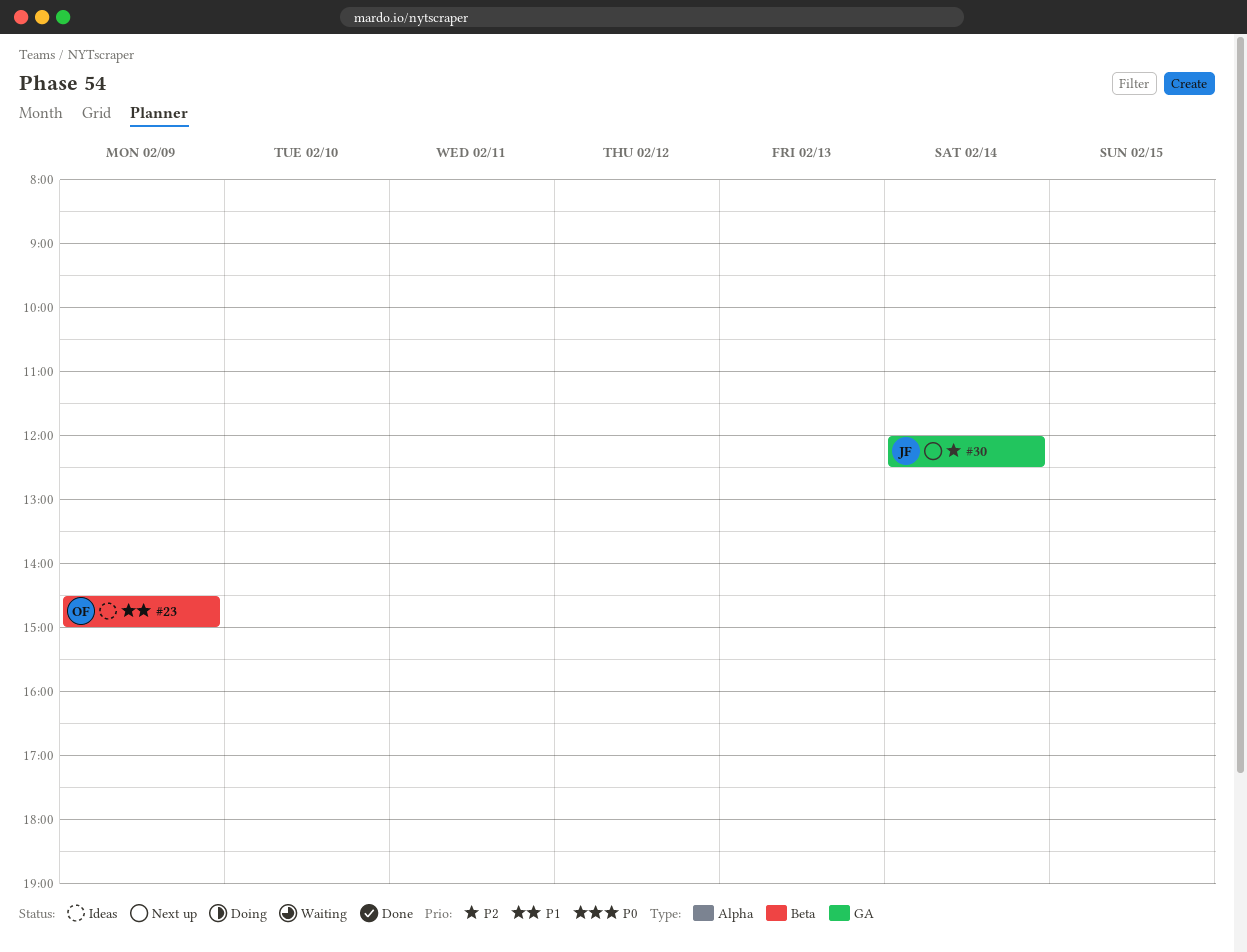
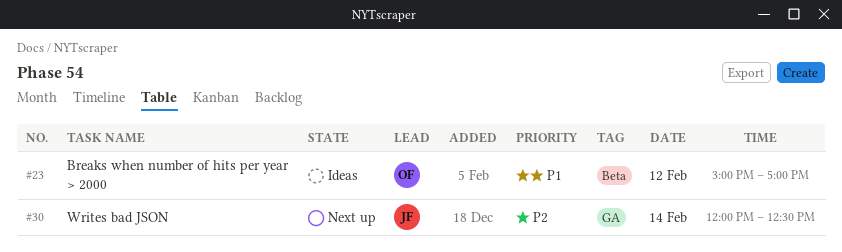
#23, day: Feb 9 -> Feb 12
#23, begins: 14:30 -> 15:00
#23, ends: 15:00 -> 17:00

